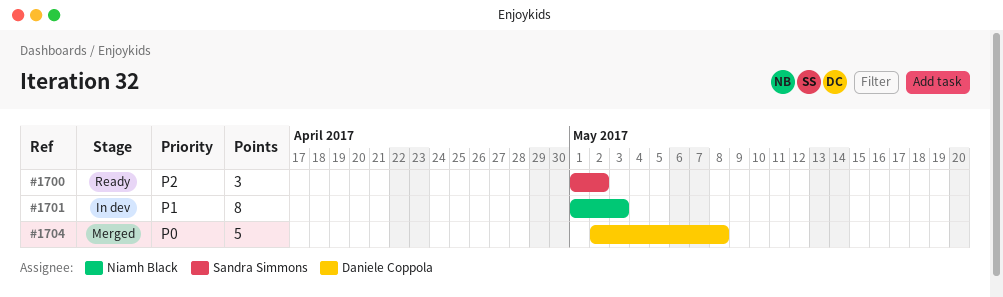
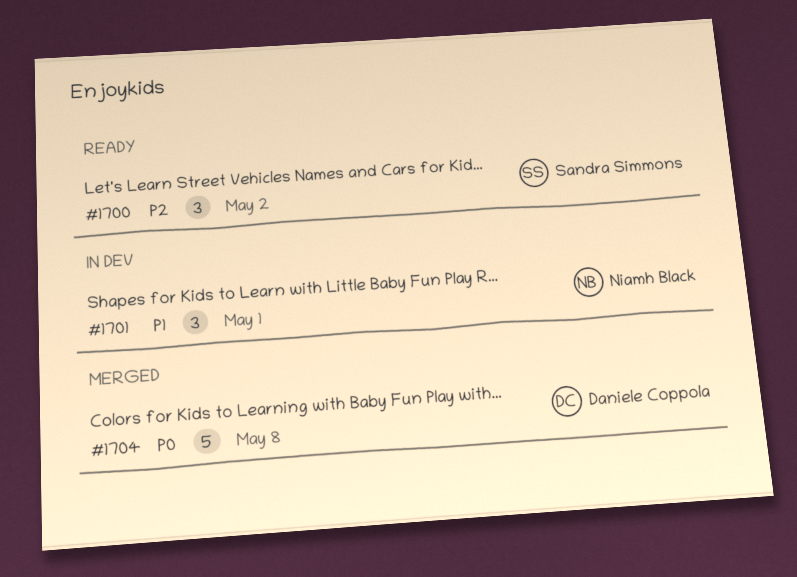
#1701, estimate: 8 -> 3
#1701, due: May 3 -> May 1

